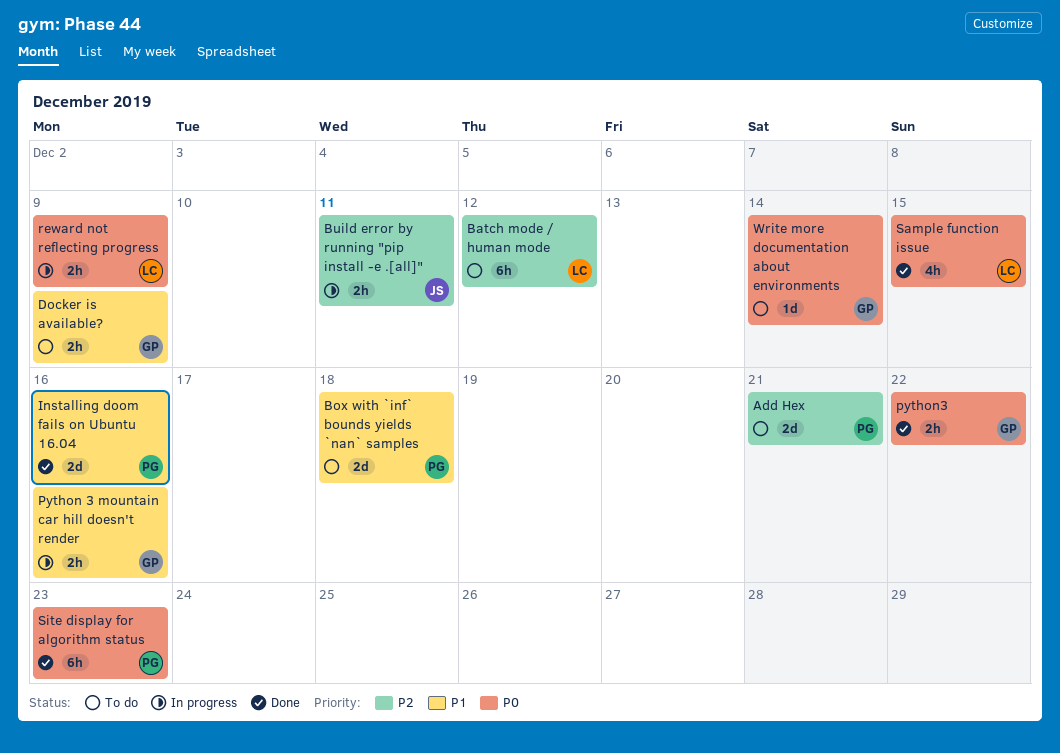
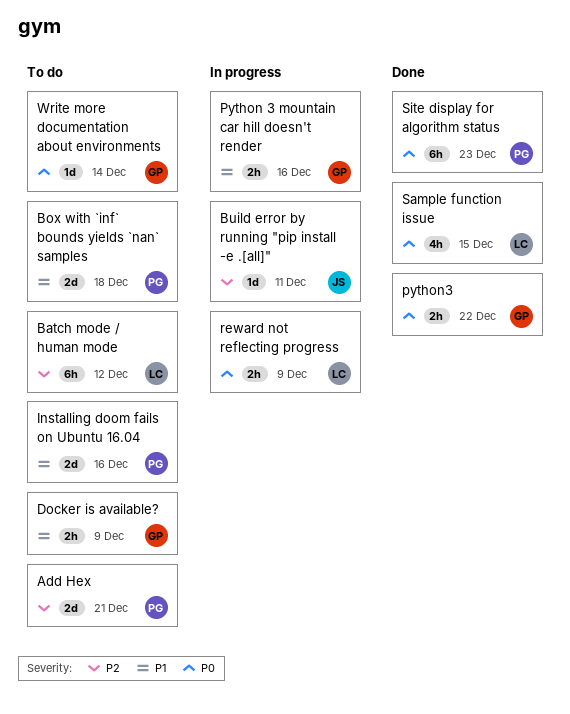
Build error by running "pip install -e .[all]", estimate: 2h -> 1d
Installing doom fails on Ubuntu 16.04, status: Done -> To do

